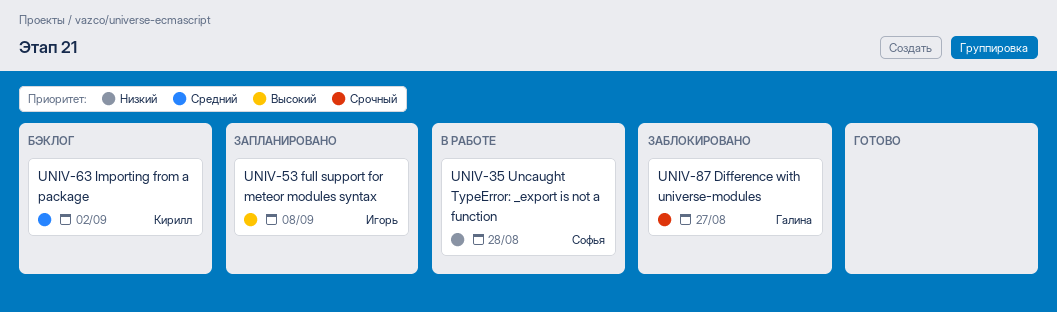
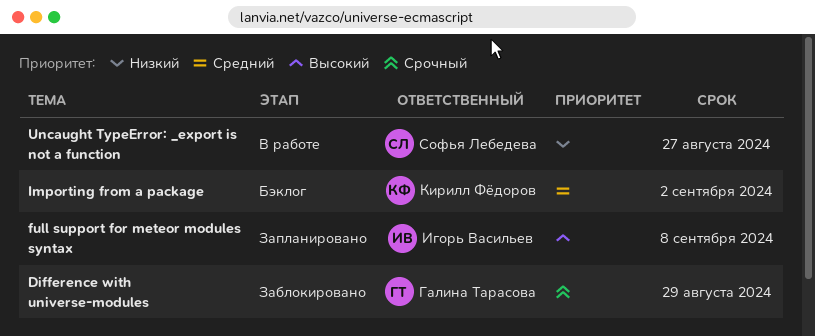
Difference with universe-modules, due: Aug 27 -> Aug 29
Uncaught TypeError: _export is not a function, due: Aug 28 -> Aug 27

